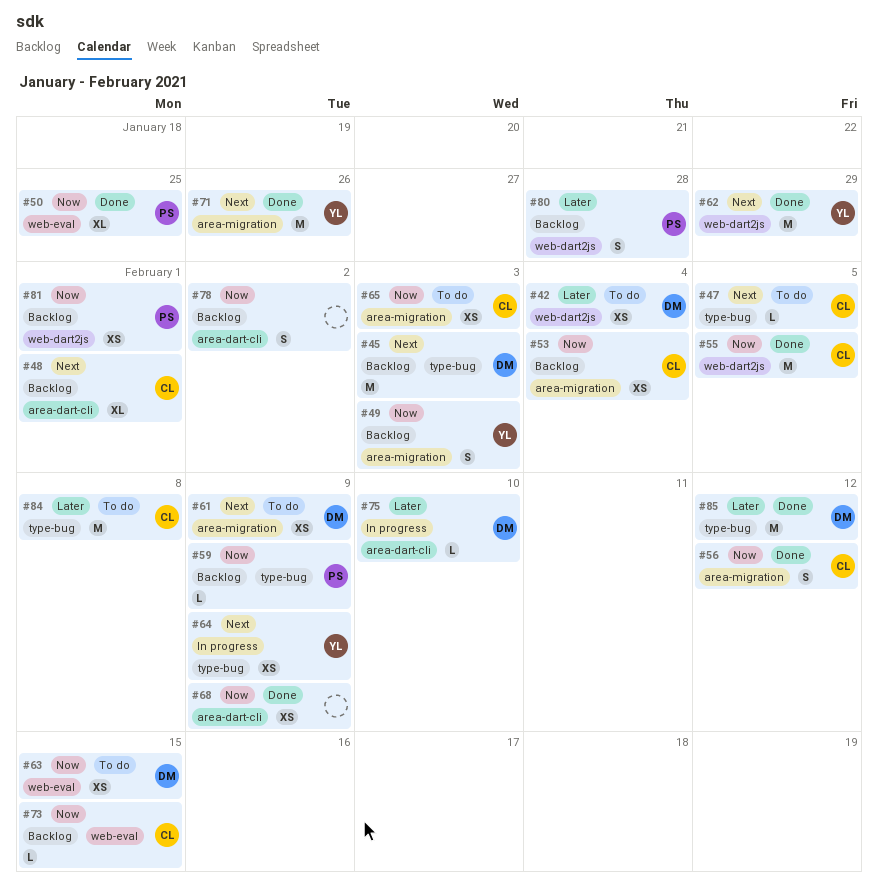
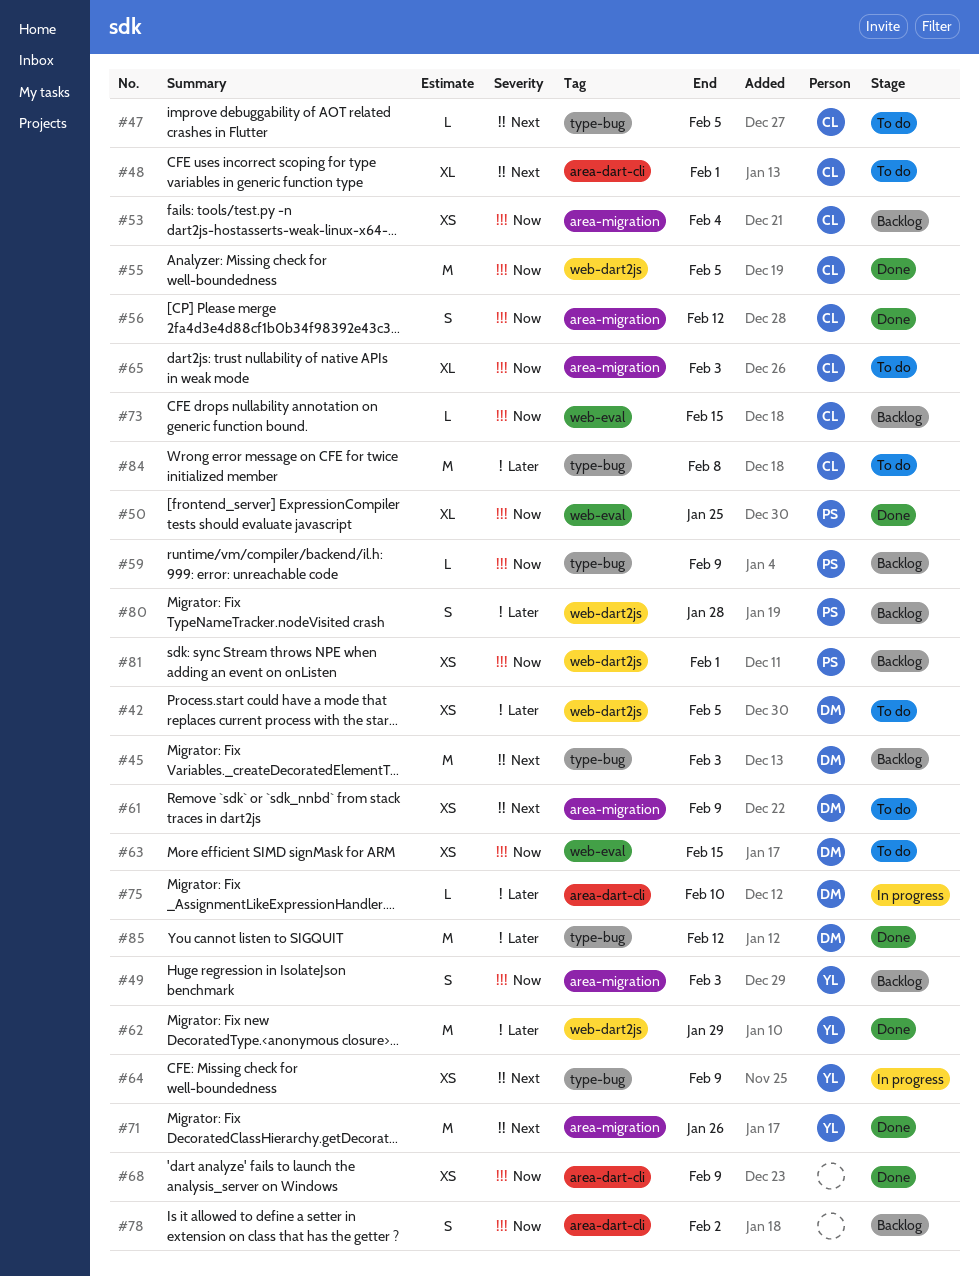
#42, due: Feb 4 -> Feb 5
#48, status: Backlog -> To do
#62, priority: Next -> Later
#65, estimate: XS -> XL

